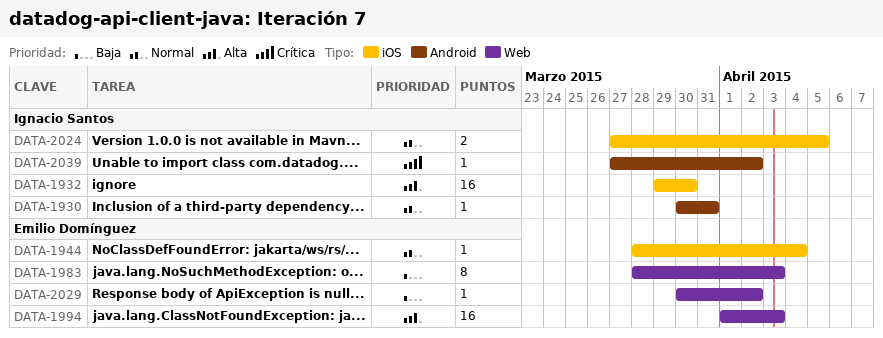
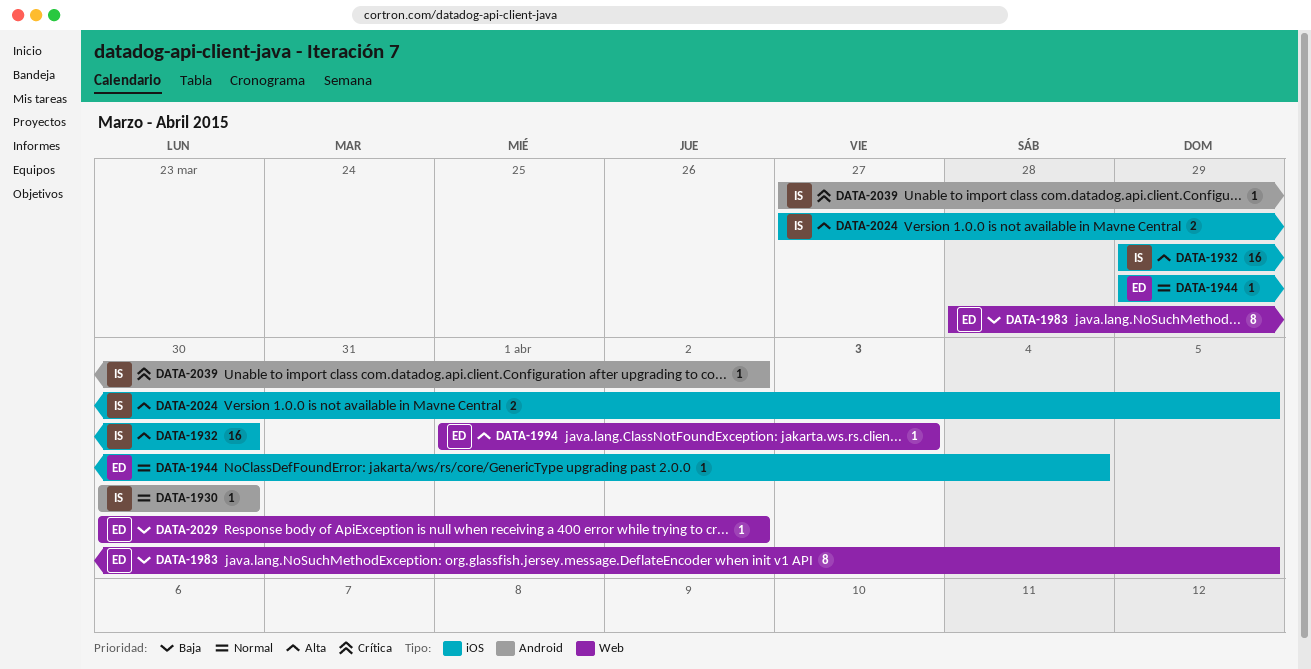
DATA-1930, due: Mar 31 -> Mar 30
DATA-1944, start: Mar 28 -> Mar 29
DATA-1983, due: Apr 3 -> Apr 5
DATA-1994, estimate: 16 -> 1
DATA-2024, priority: Normal -> Alta

